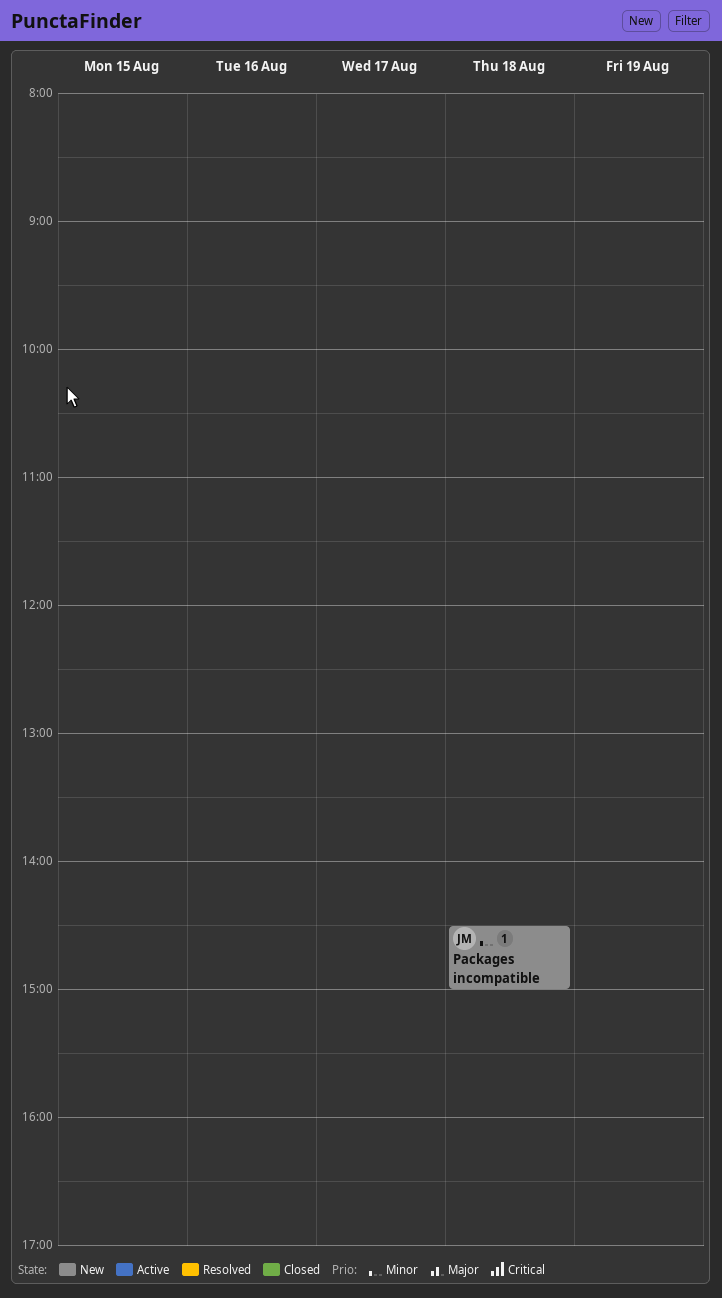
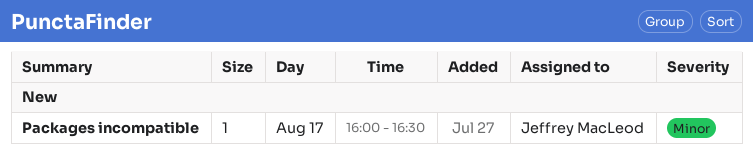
Packages incompatible, day: Aug 18 -> Aug 17
Packages incompatible, begins: 14:30 -> 16:00
Packages incompatible, ends: 15:00 -> 16:30

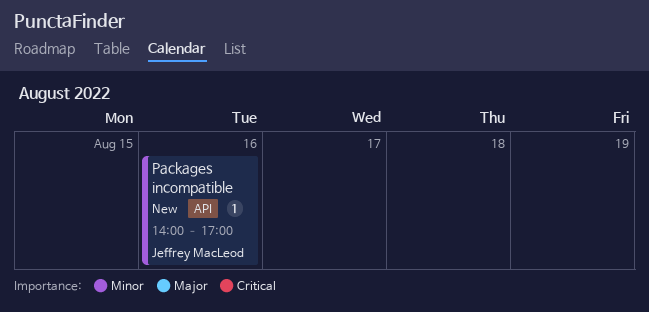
Packages incompatible, day: Aug 17 -> Aug 16
Packages incompatible, begins: 16:00 -> 14:00
Packages incompatible, ends: 16:30 -> 17:00

